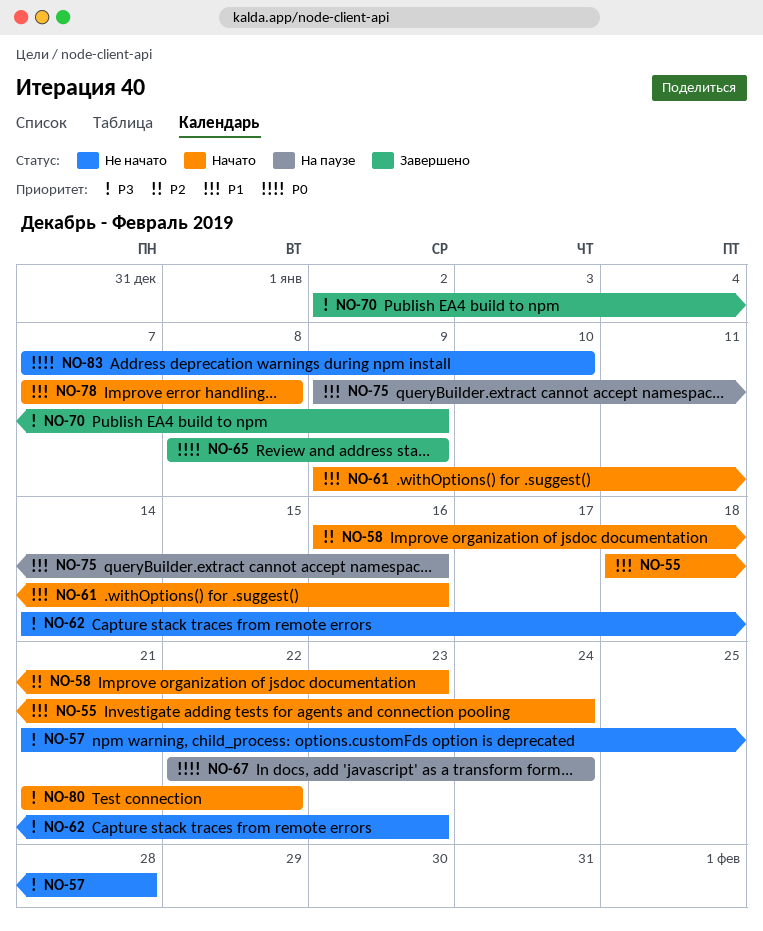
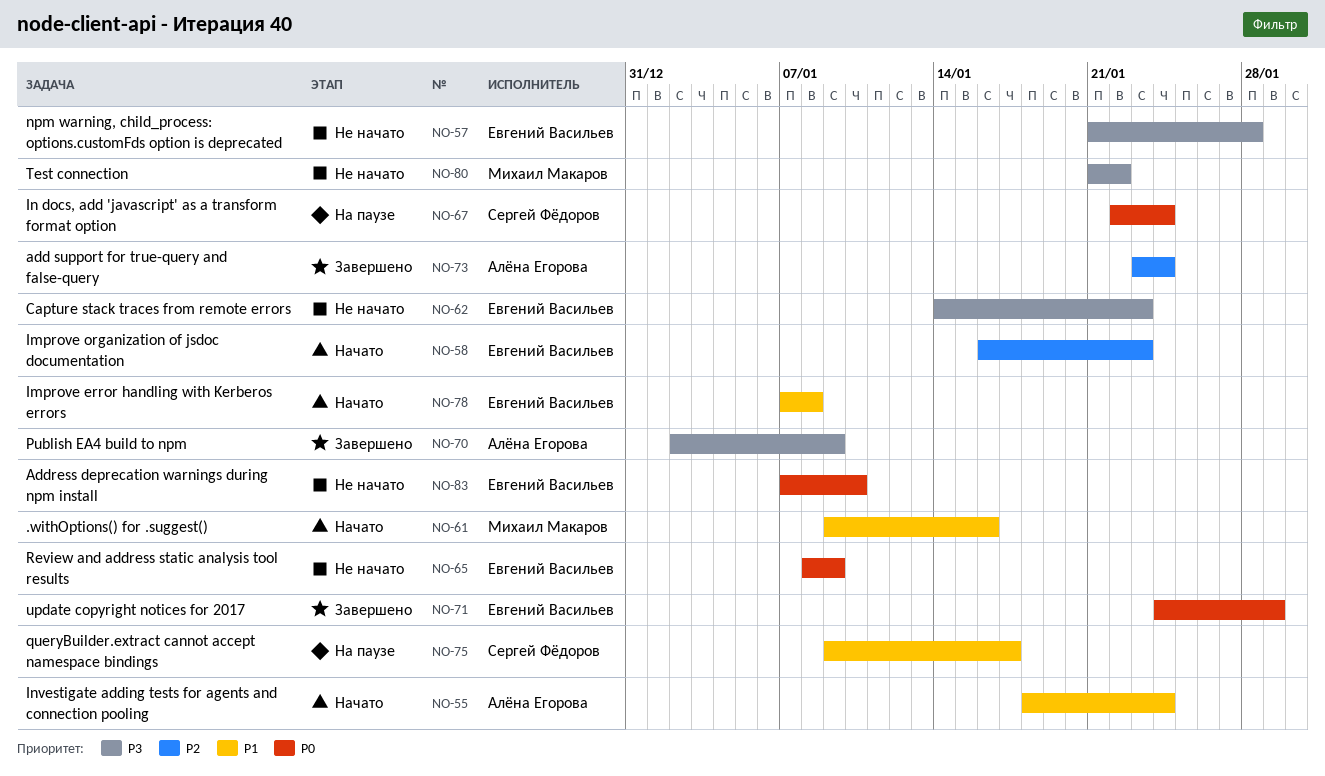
NO-65, status: Завершено -> Не начато
NO-71: none -> present
NO-73: none -> present
NO-75, due: Jan 16 -> Jan 17
NO-80, status: Начато -> Не начато

